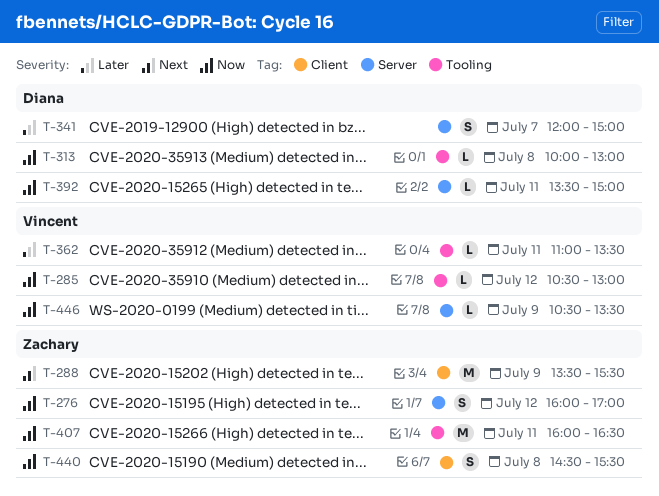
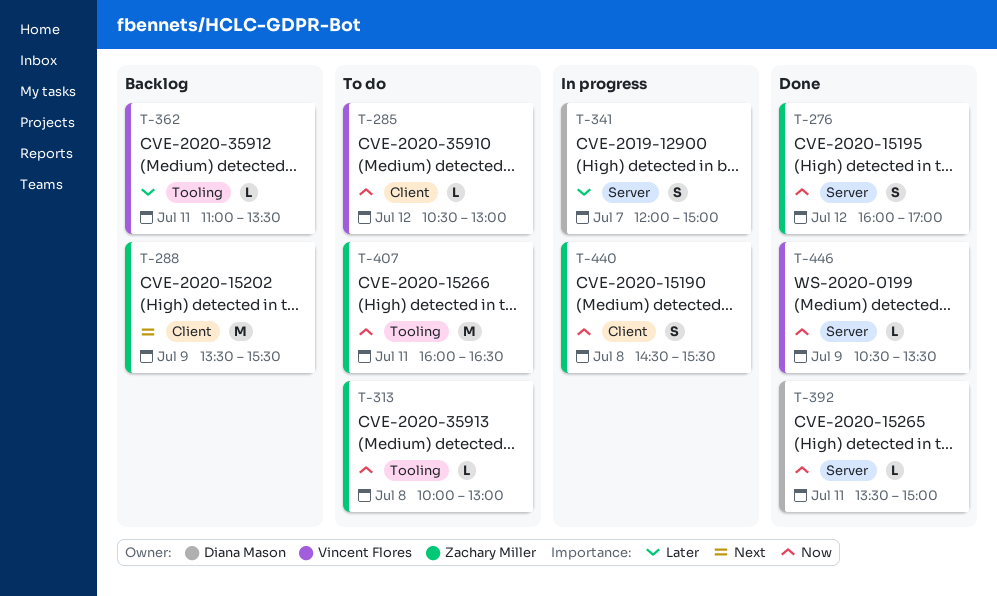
T-285, label: Tooling -> Client
T-313, owner: Diana Mason -> Zachary Miller

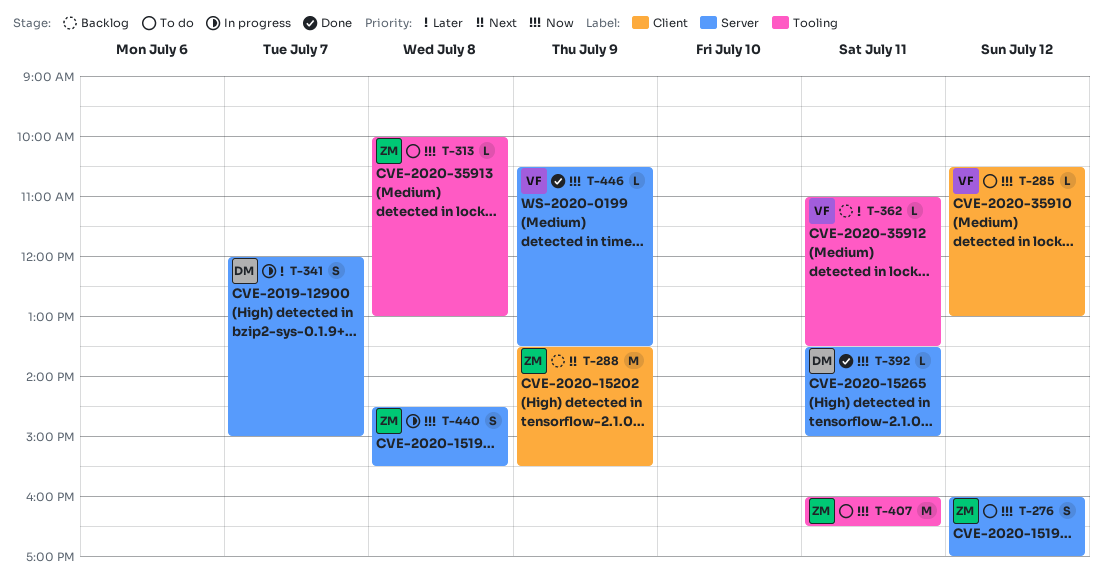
T-276, status: Done -> To do
T-440, label: Client -> Server

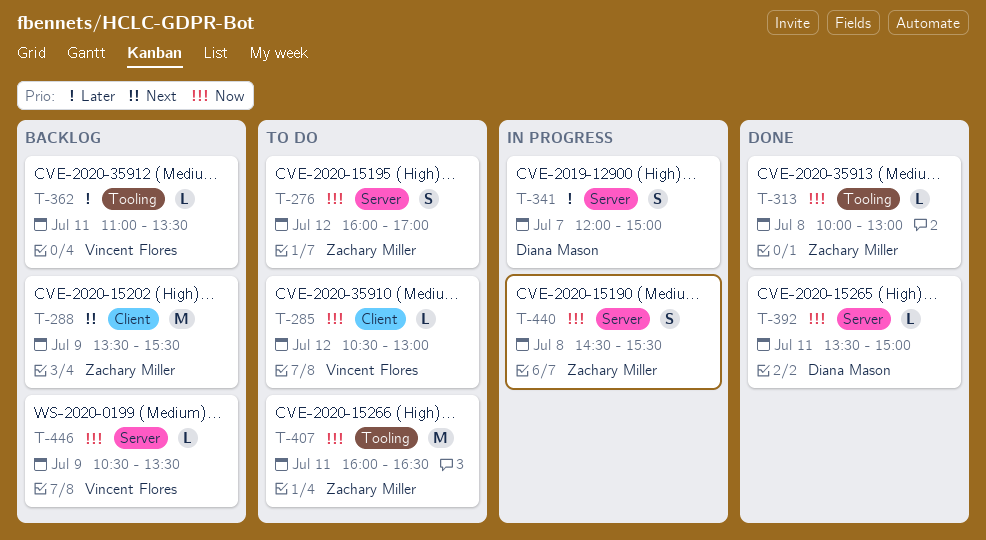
T-313, status: To do -> Done
T-446, status: Done -> Backlog

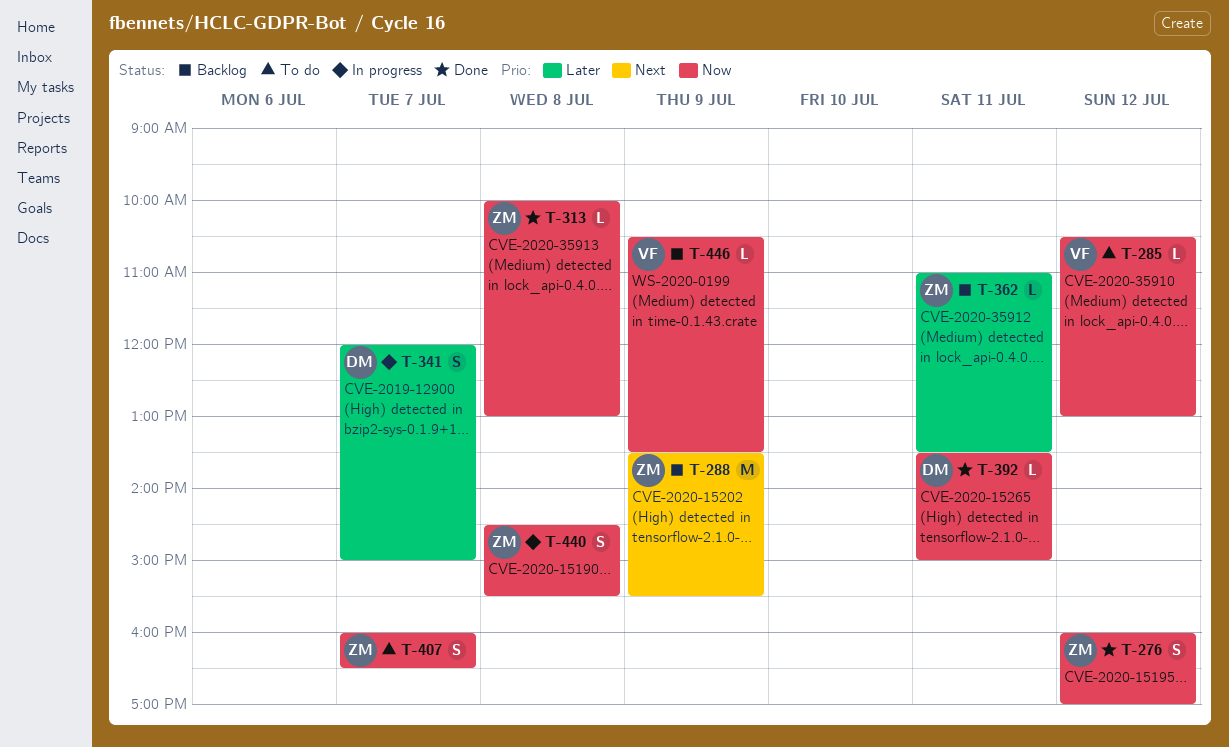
T-276, status: To do -> Done
T-362, owner: Vincent Flores -> Zachary Miller
T-407, estimate: M -> S
T-407, day: Jul 11 -> Jul 7

